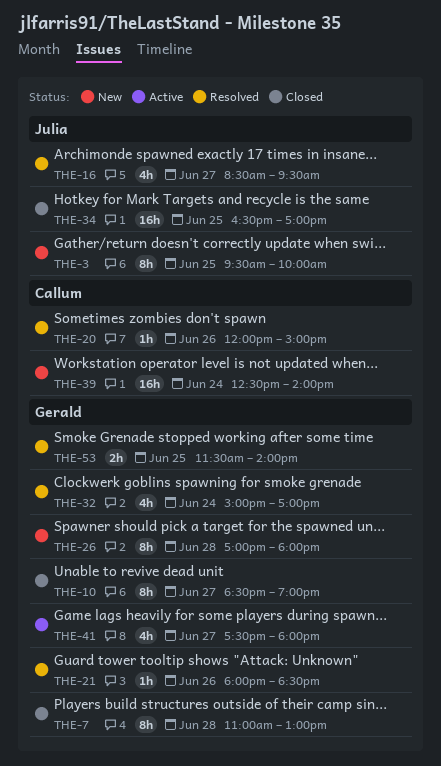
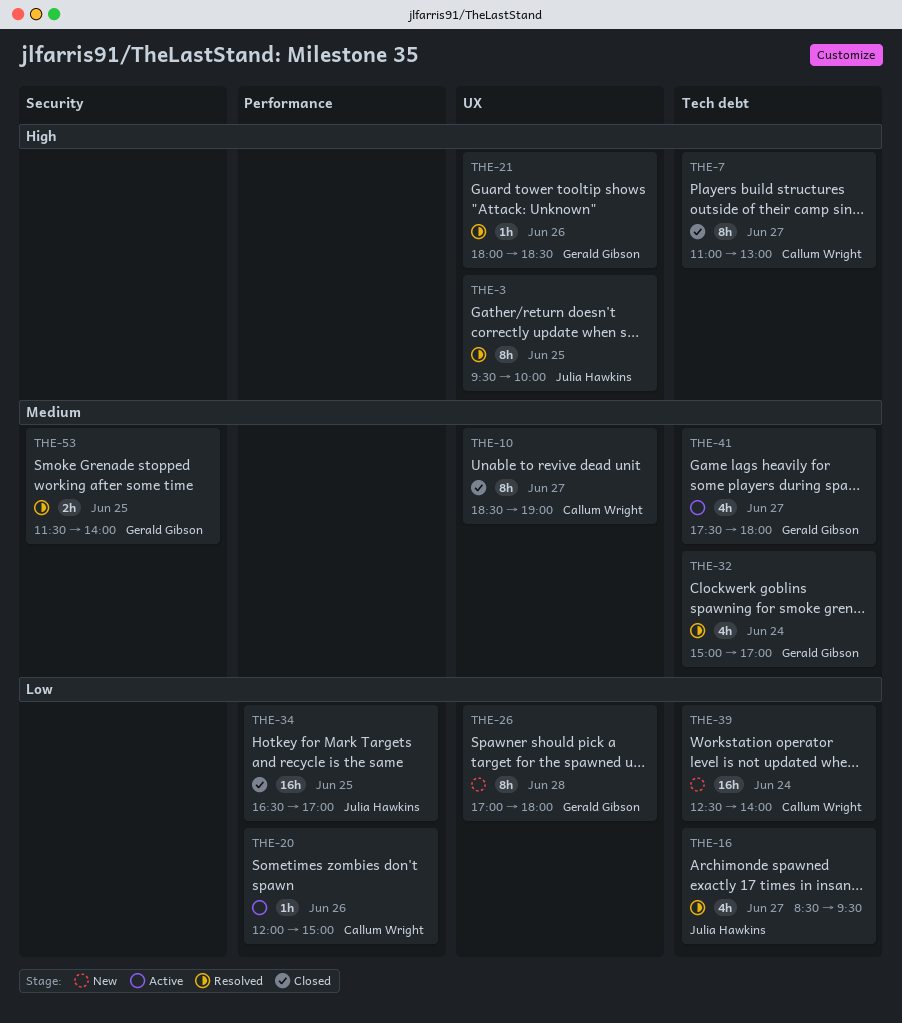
THE-3, status: New -> Resolved
THE-7, owner: Gerald Gibson -> Callum Wright
THE-7, day: Jun 28 -> Jun 27
THE-10, owner: Gerald Gibson -> Callum Wright
THE-20, status: Resolved -> Active

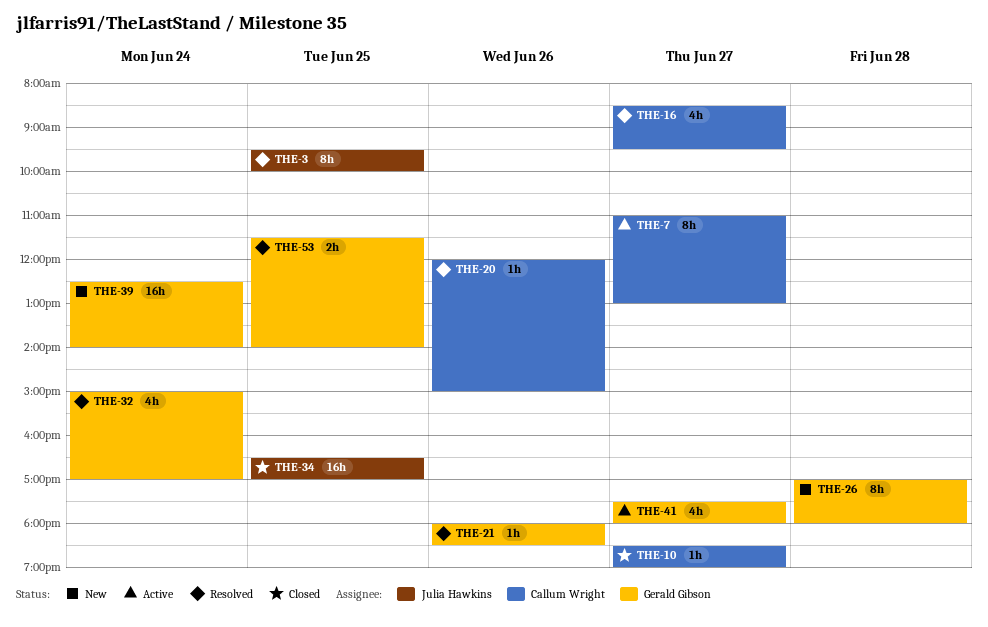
THE-7, status: Closed -> Active
THE-10, estimate: 8h -> 1h
THE-16, owner: Julia Hawkins -> Callum Wright
THE-20, status: Active -> Resolved
THE-39, owner: Callum Wright -> Gerald Gibson

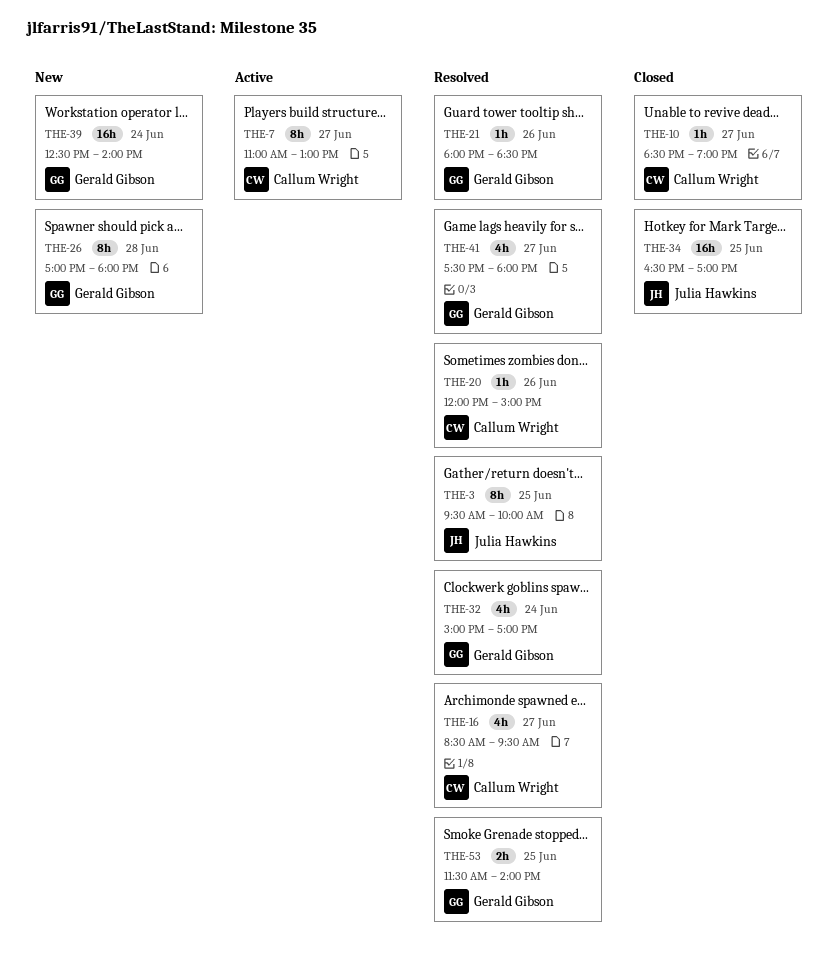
THE-41, status: Active -> Resolved

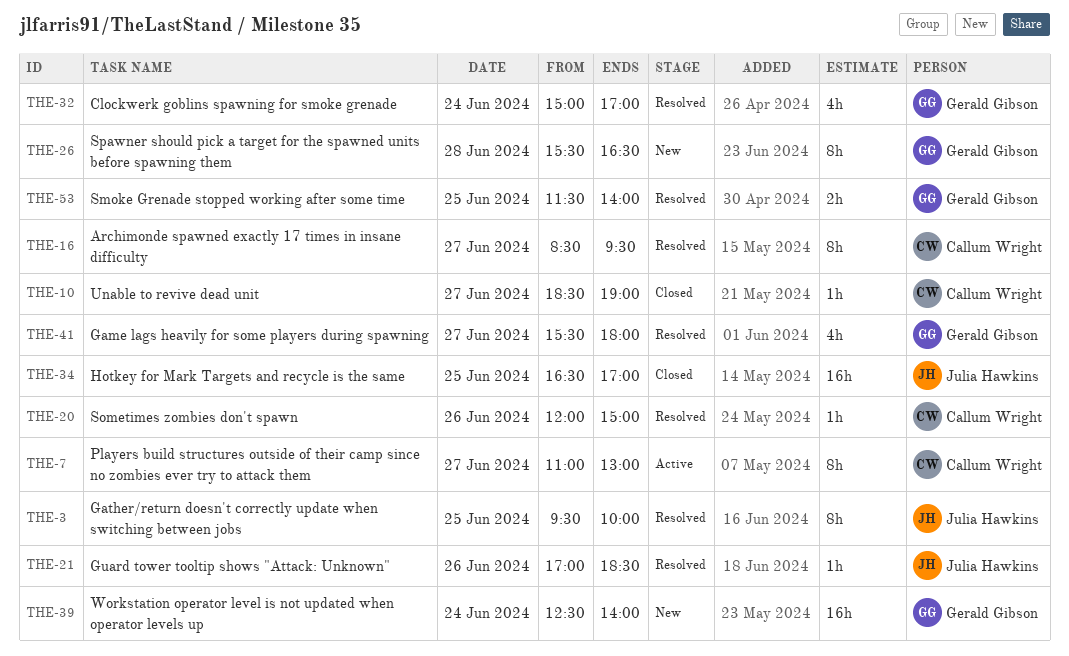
THE-16, estimate: 4h -> 8h
THE-21, owner: Gerald Gibson -> Julia Hawkins
THE-21, begins: 18:00 -> 17:00
THE-26, begins: 17:00 -> 15:30
THE-26, ends: 18:00 -> 16:30
THE-41, begins: 17:30 -> 15:30

